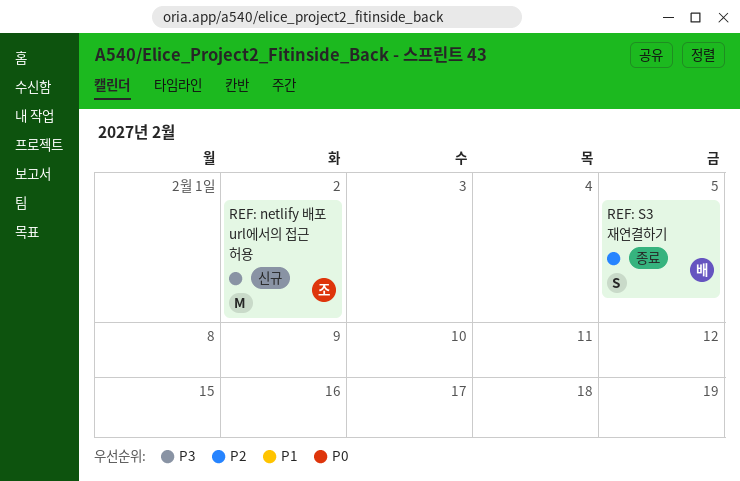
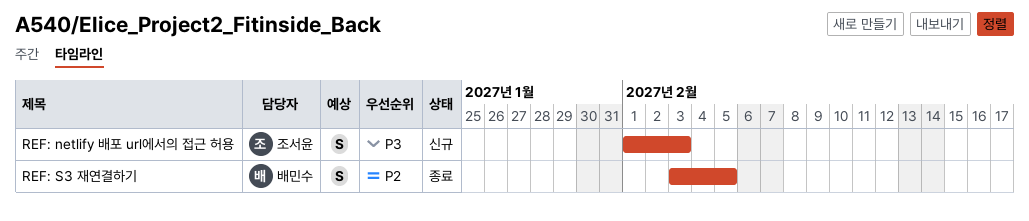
REF: netlify 배포 url에서의 접근 허용, estimate: M -> S
REF: netlify 배포 url에서의 접근 허용, due: Feb 2 -> Feb 3

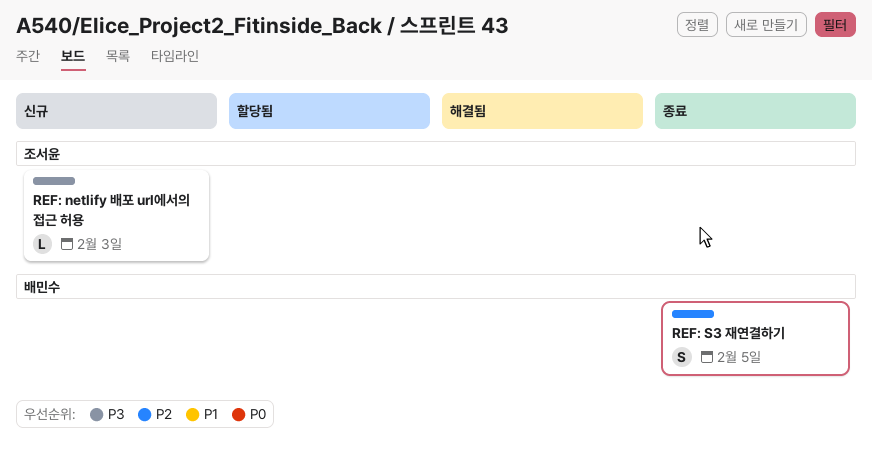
REF: netlify 배포 url에서의 접근 허용, estimate: S -> L

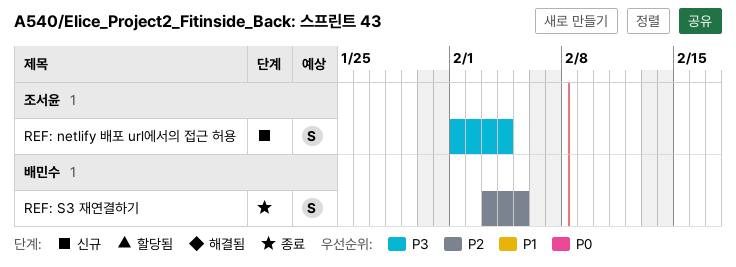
REF: netlify 배포 url에서의 접근 허용, estimate: L -> S
REF: netlify 배포 url에서의 접근 허용, due: Feb 3 -> Feb 4

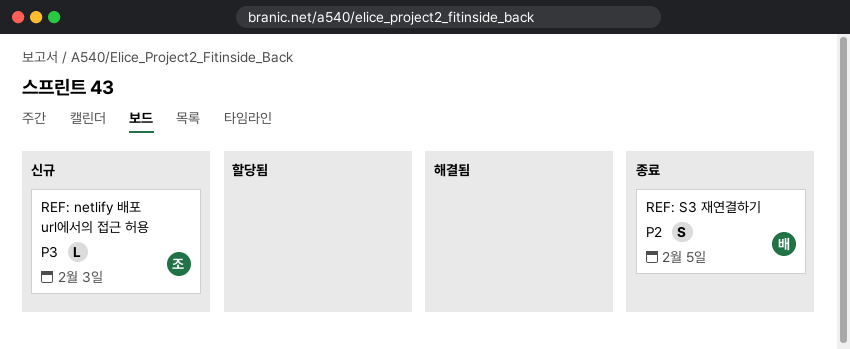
REF: netlify 배포 url에서의 접근 허용, estimate: S -> L
REF: netlify 배포 url에서의 접근 허용, due: Feb 4 -> Feb 3

